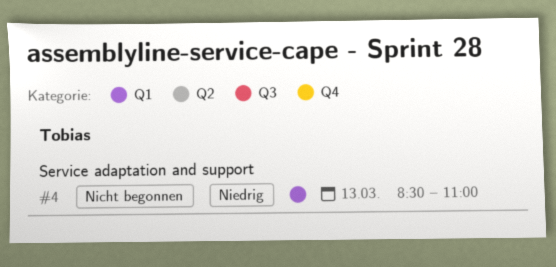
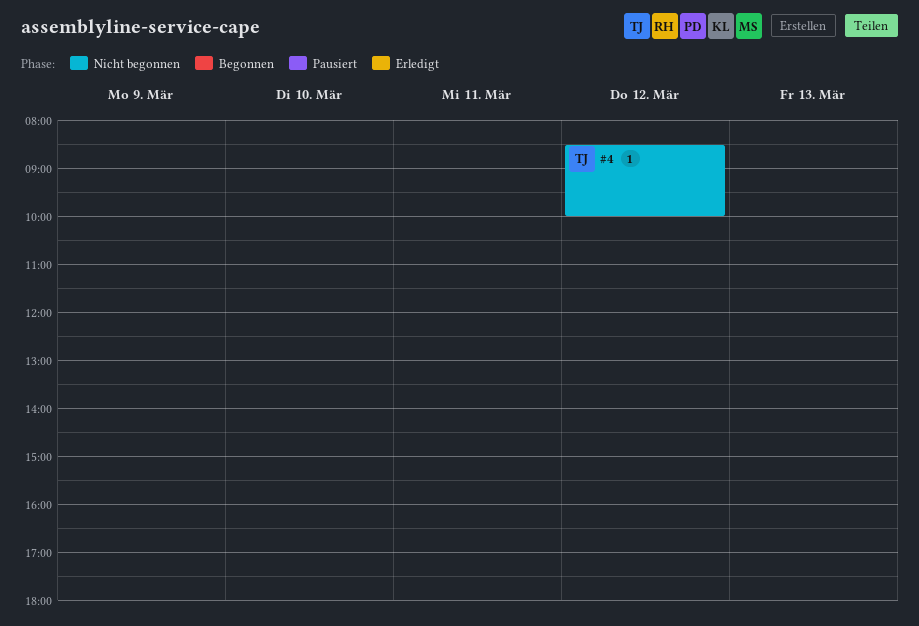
#4, day: Mar 13 -> Mar 12
#4, ends: 11:00 -> 10:00

